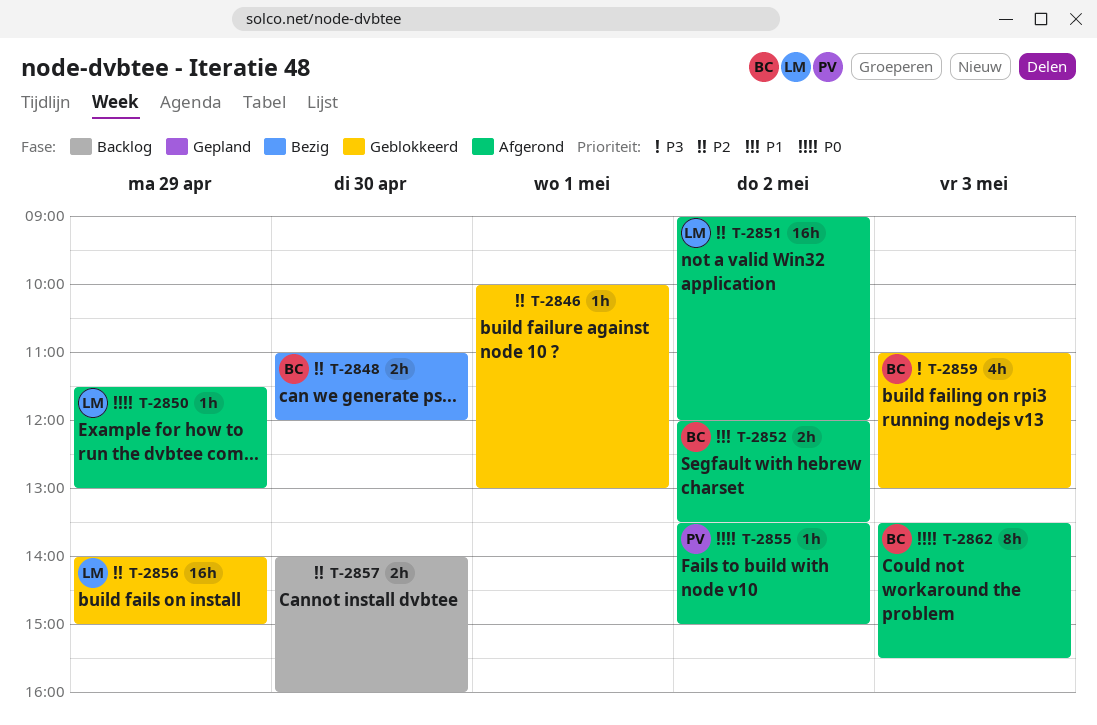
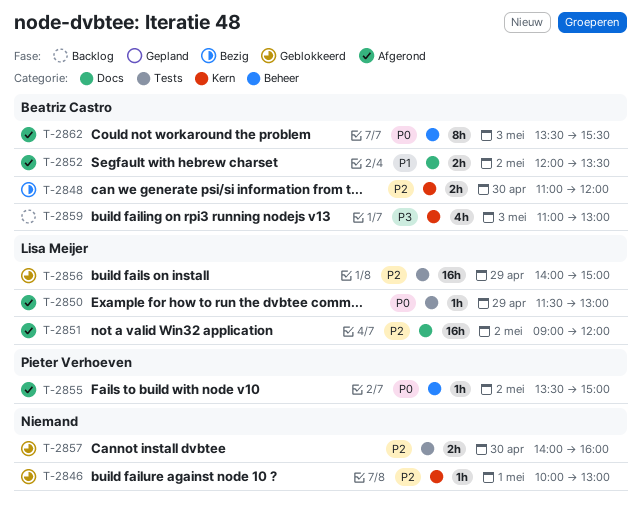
T-2857, status: Backlog -> Geblokkeerd
T-2859, status: Geblokkeerd -> Backlog

